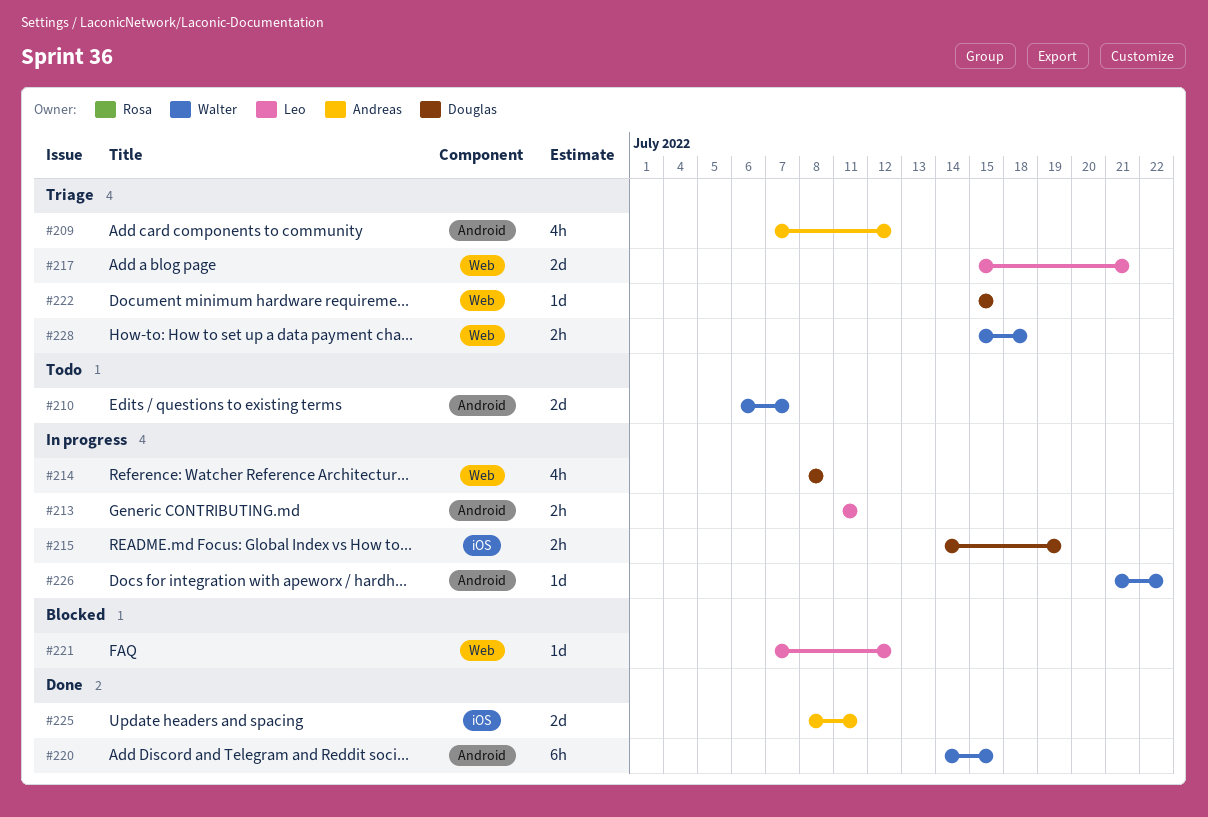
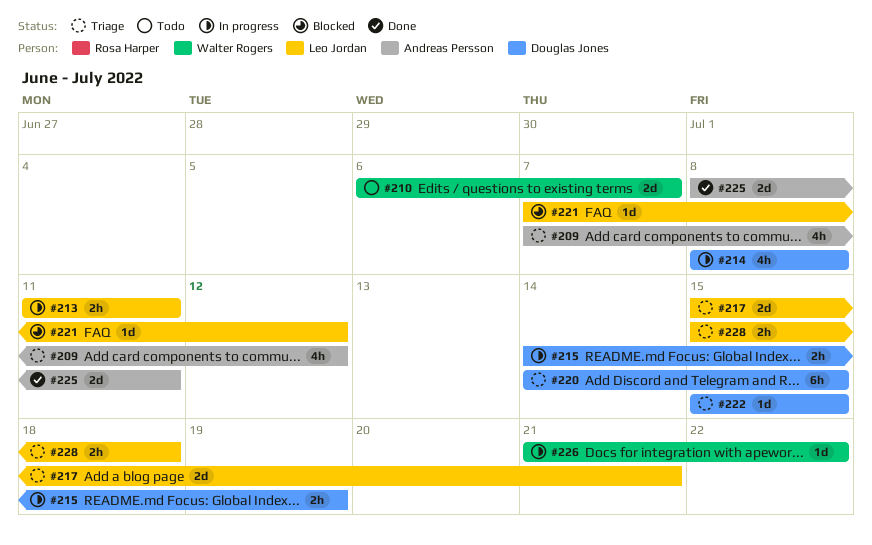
#220, status: Done -> Triage
#220, owner: Walter Rogers -> Douglas Jones
#228, owner: Walter Rogers -> Leo Jordan

